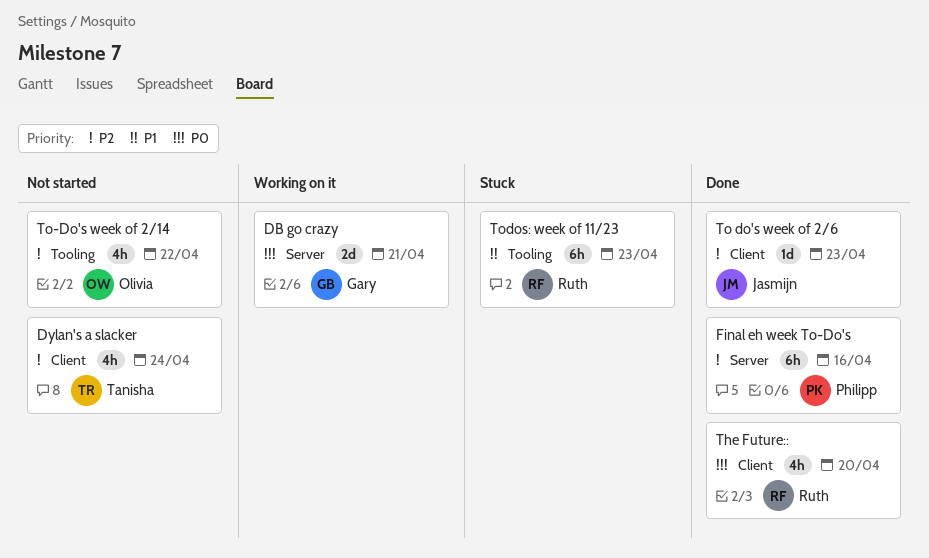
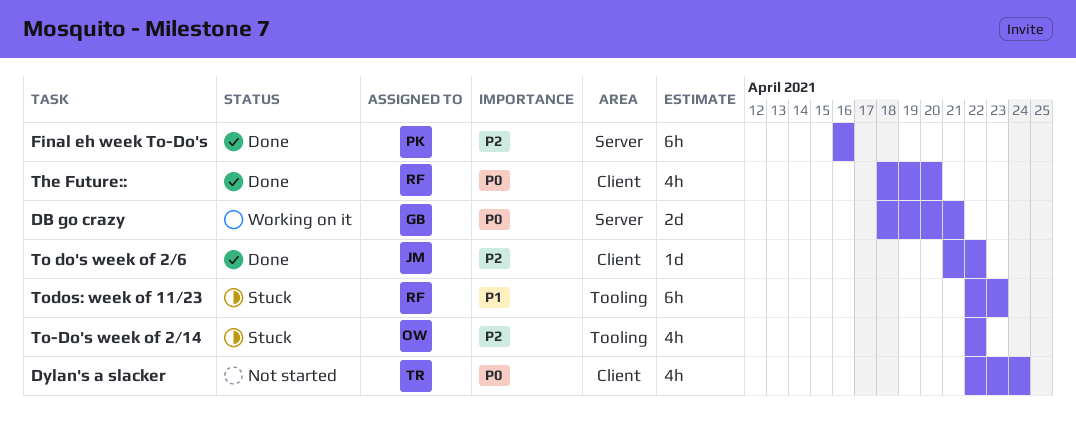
Dylan's a slacker, priority: P2 -> P0
To do's week of 2/6, due: Apr 23 -> Apr 22
To-Do's week of 2/14, status: Not started -> Stuck

